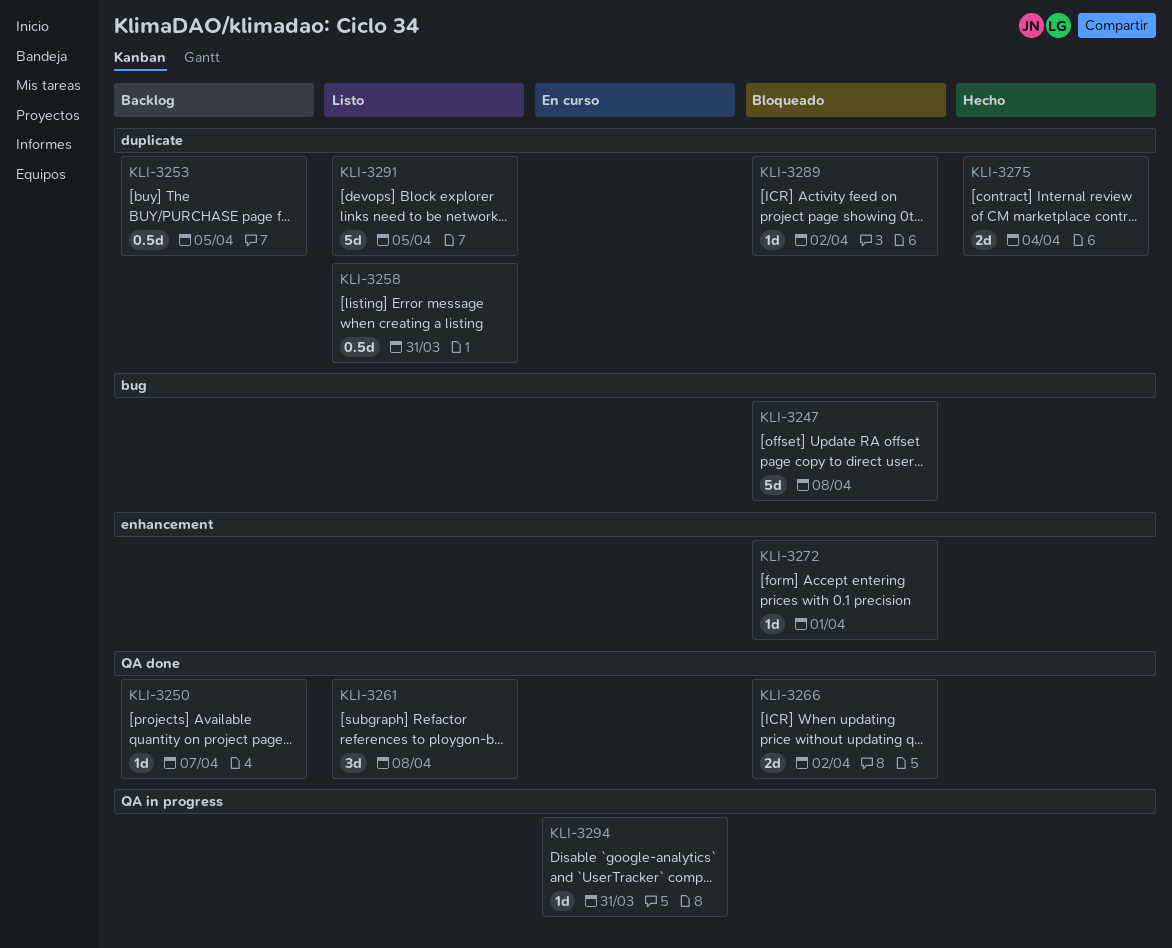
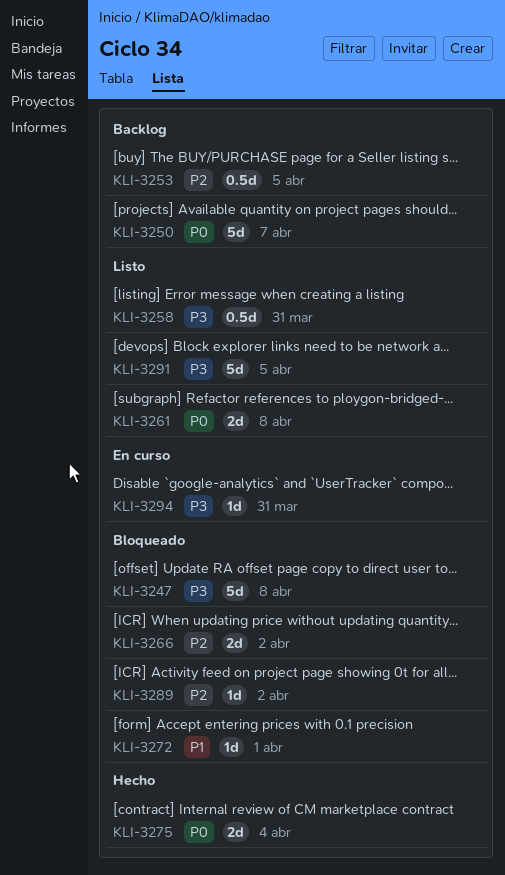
KLI-3250, estimate: 1d -> 5d
KLI-3261, estimate: 3d -> 2d

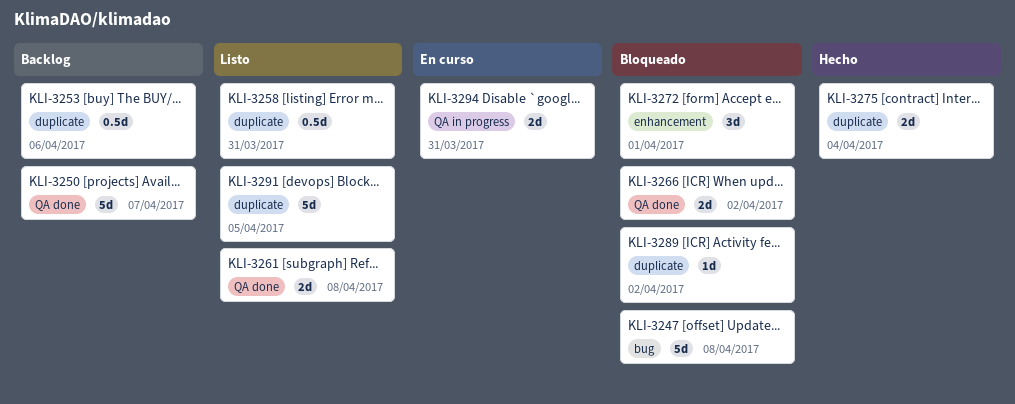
KLI-3253, due: Apr 5 -> Apr 6
KLI-3272, estimate: 1d -> 3d
KLI-3294, estimate: 1d -> 2d

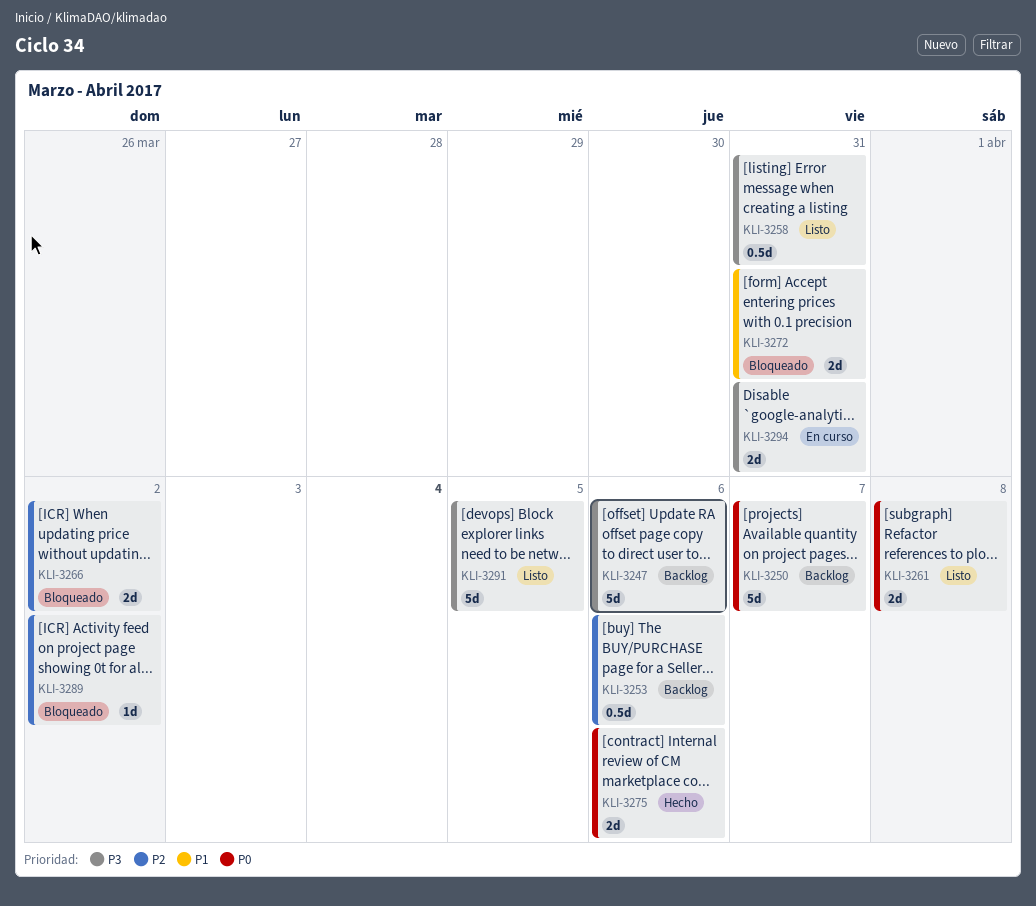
KLI-3247, status: Bloqueado -> Backlog
KLI-3247, due: Apr 8 -> Apr 6
KLI-3272, estimate: 3d -> 2d
KLI-3272, due: Apr 1 -> Mar 31
KLI-3275, due: Apr 4 -> Apr 6

